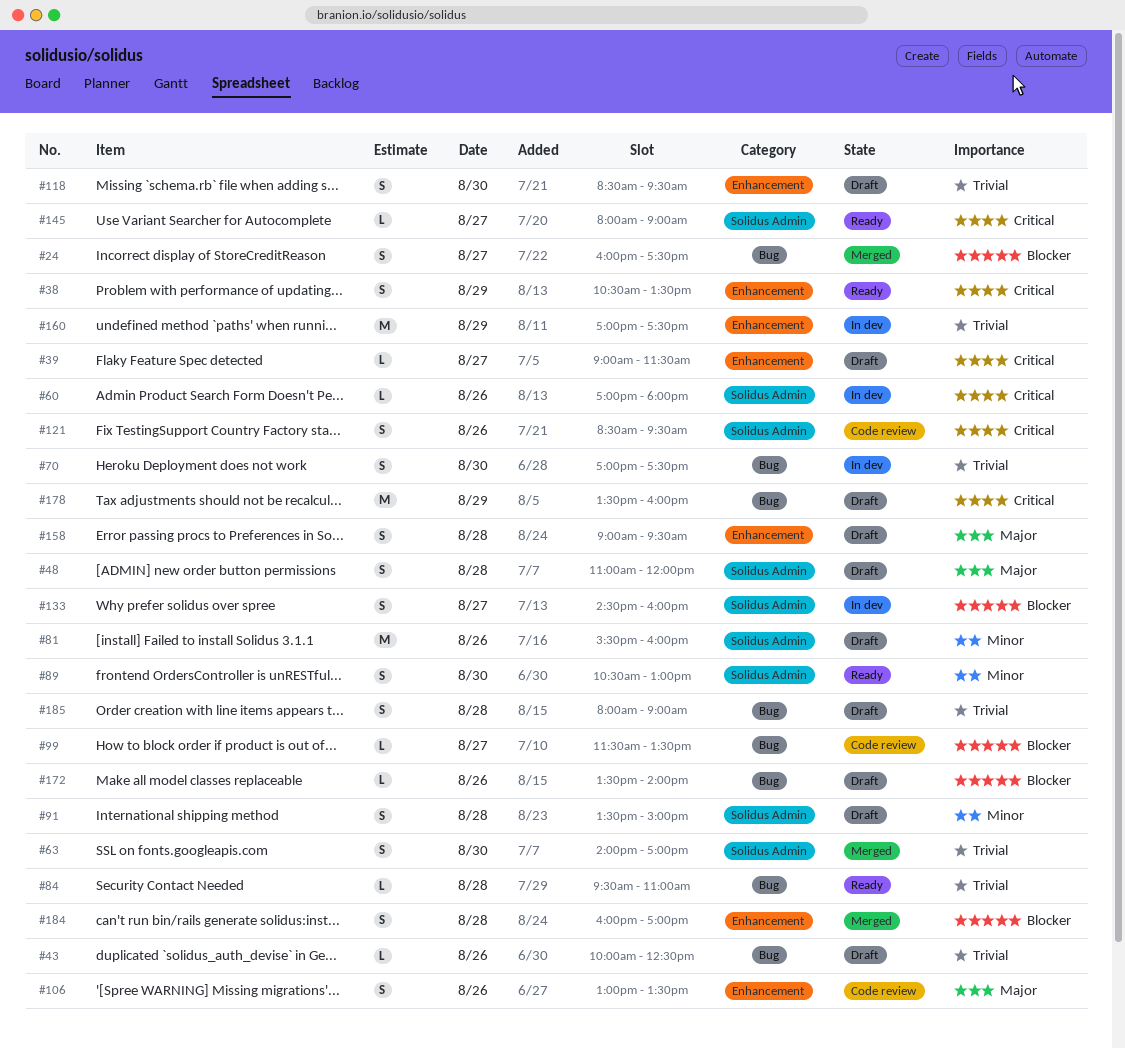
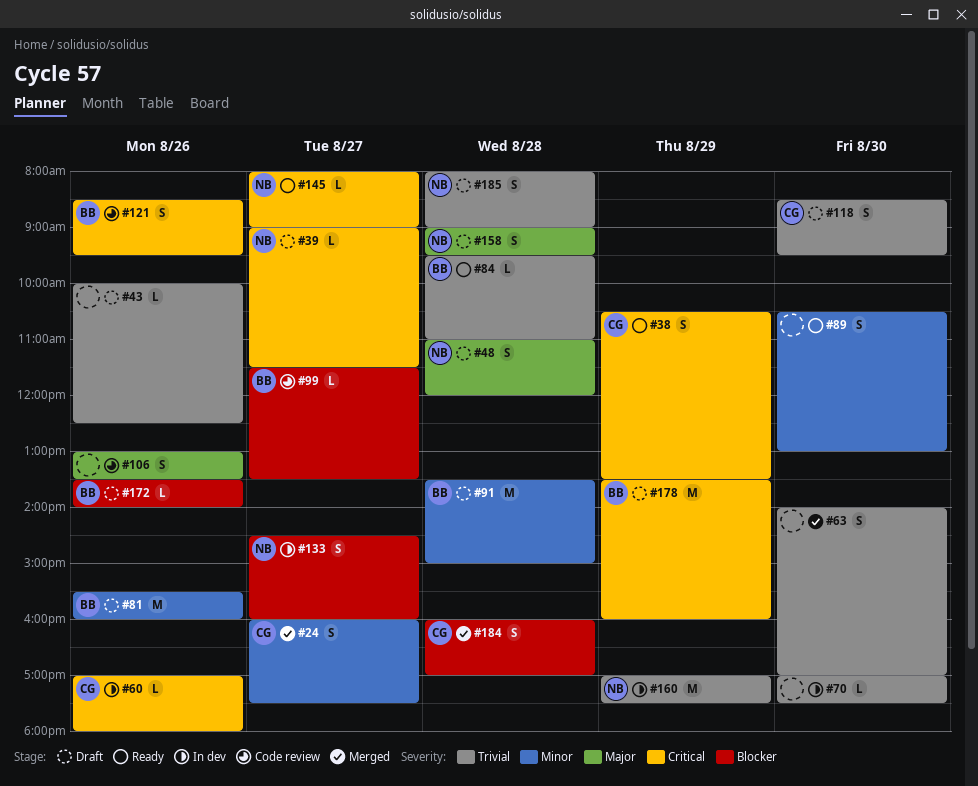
#24, priority: Blocker -> Minor
#70, estimate: S -> L
#91, estimate: S -> M

